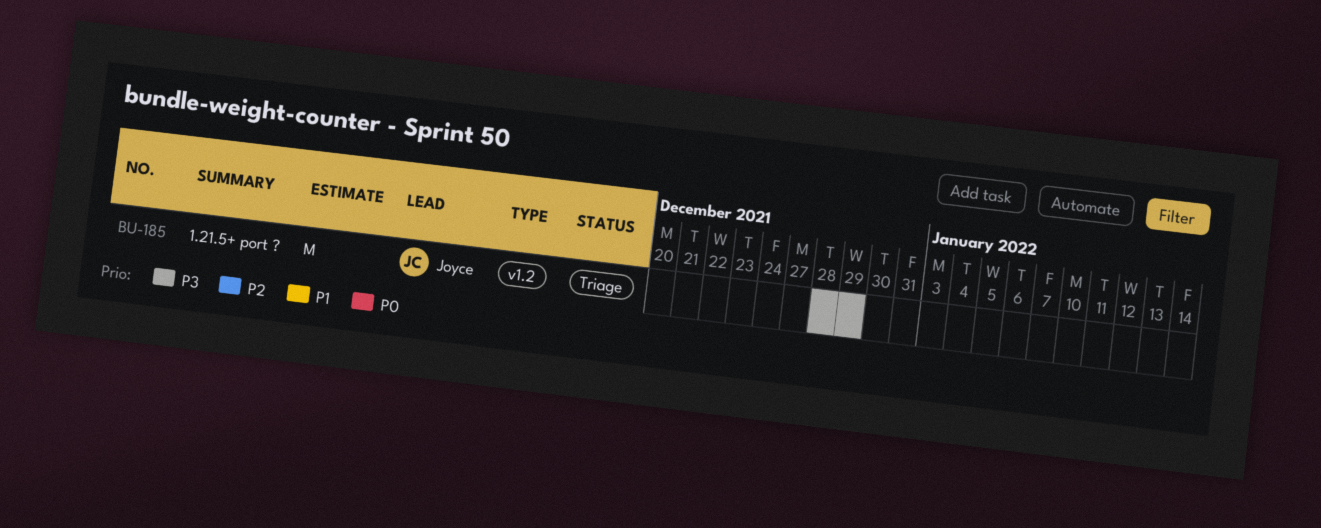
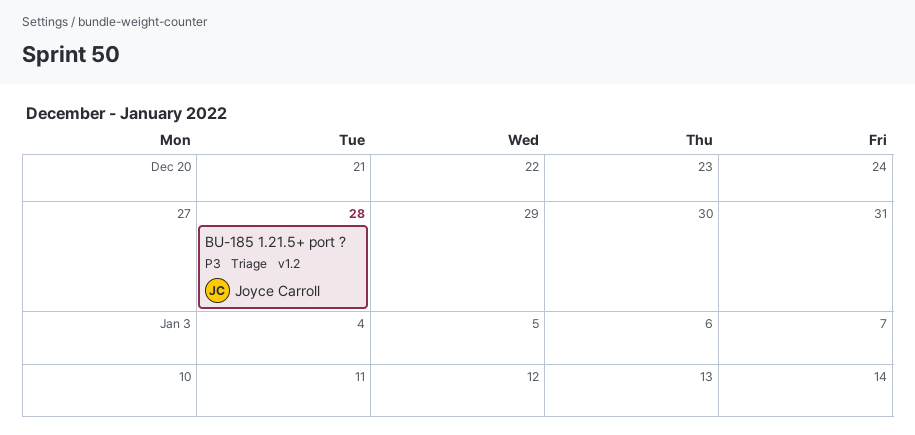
BU-185, due: Dec 29 -> Dec 28

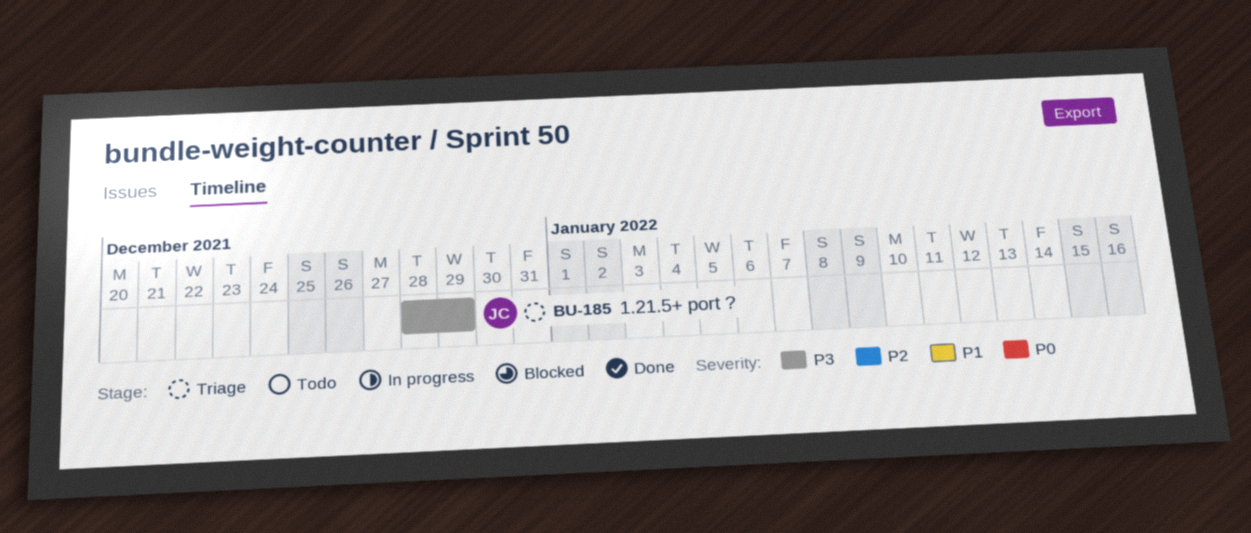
BU-185, due: Dec 28 -> Dec 29

